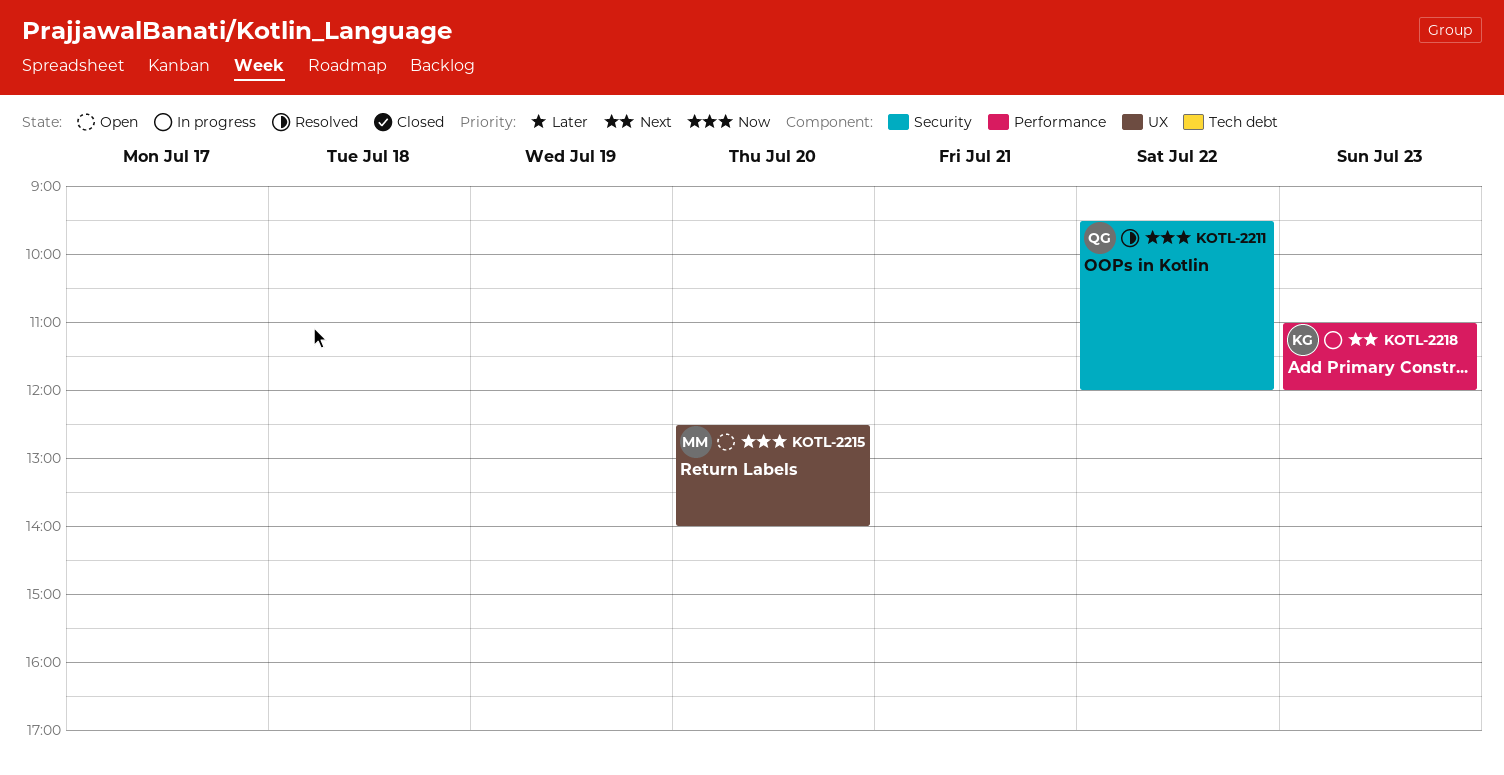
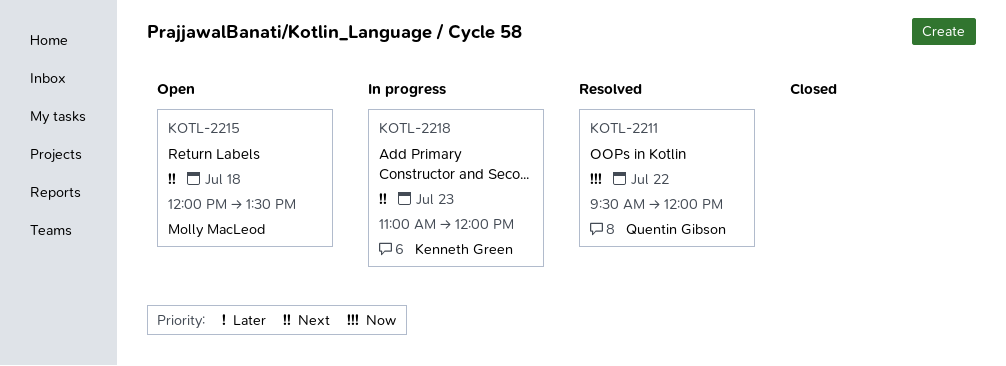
KOTL-2215, priority: Now -> Next
KOTL-2215, day: Jul 20 -> Jul 18
KOTL-2215, begins: 12:30 -> 12:00
KOTL-2215, ends: 14:00 -> 13:30

